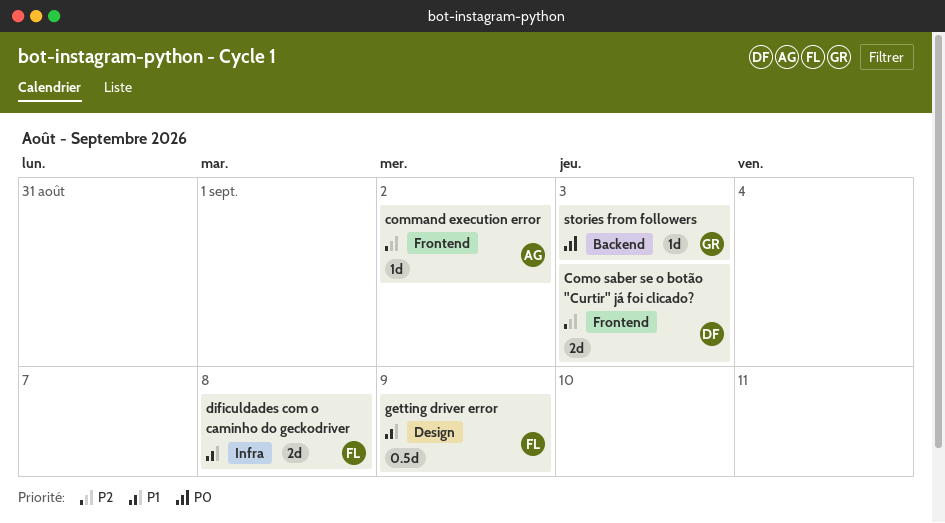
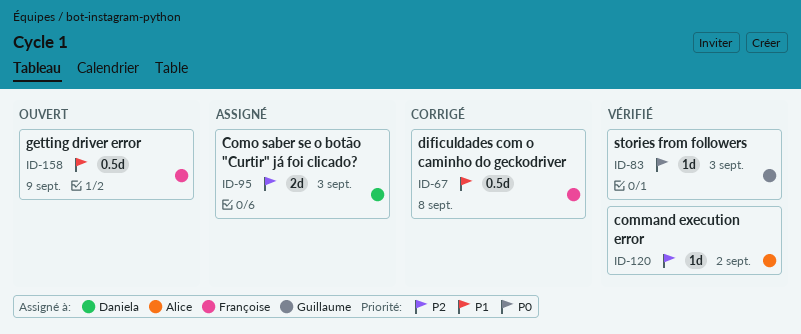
dificuldades com o caminho do geckodriver, estimate: 2d -> 0.5d

